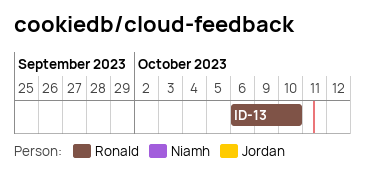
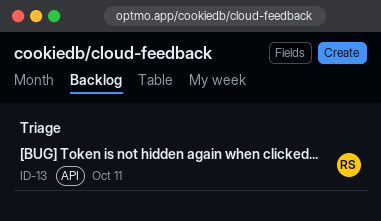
ID-13, due: Oct 10 -> Oct 11

